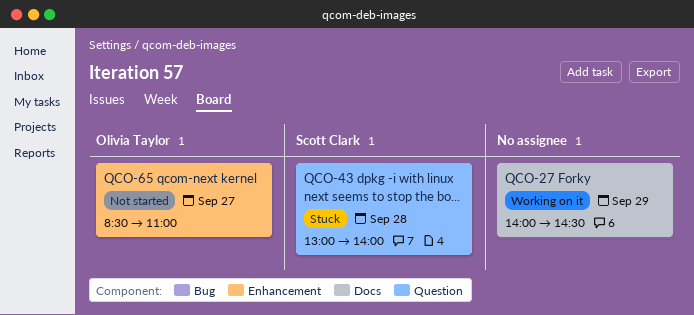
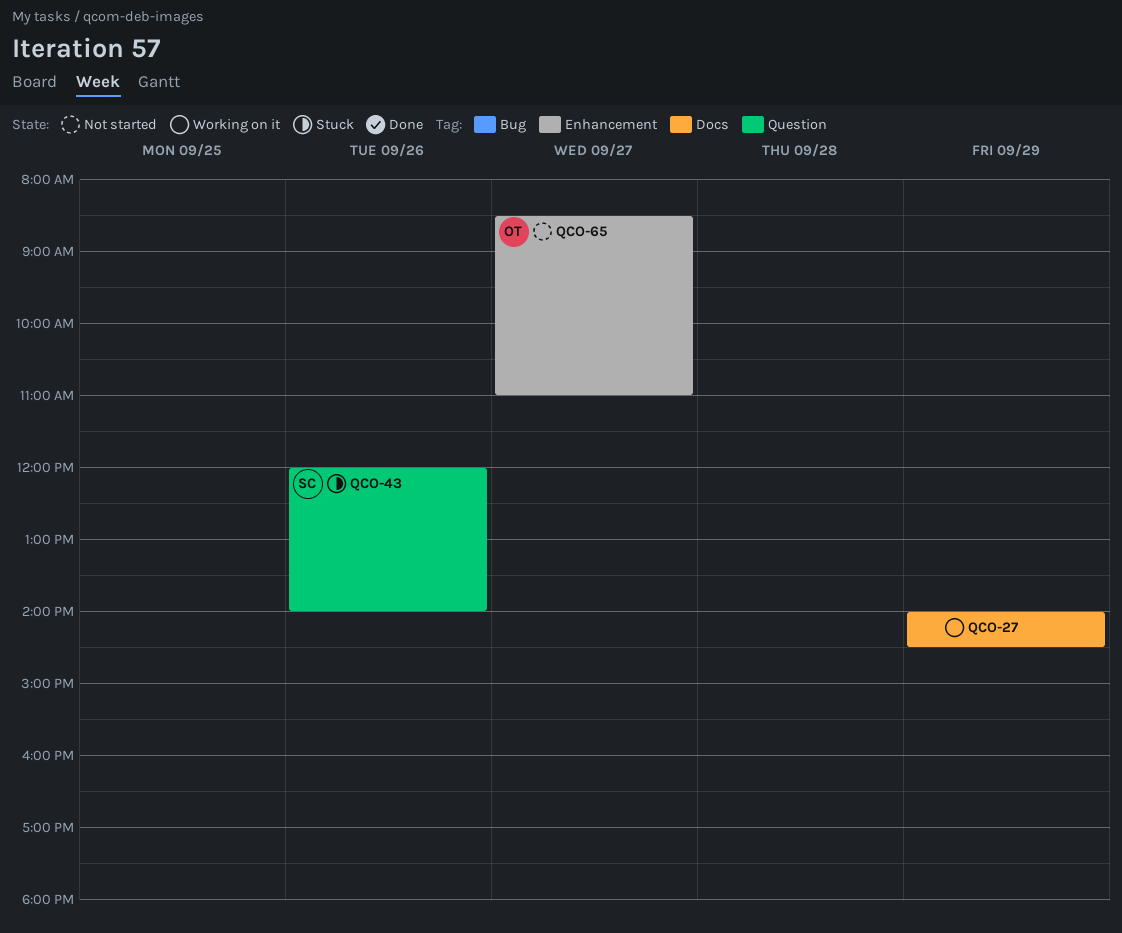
QCO-43, day: Sep 28 -> Sep 26
QCO-43, begins: 13:00 -> 12:00

